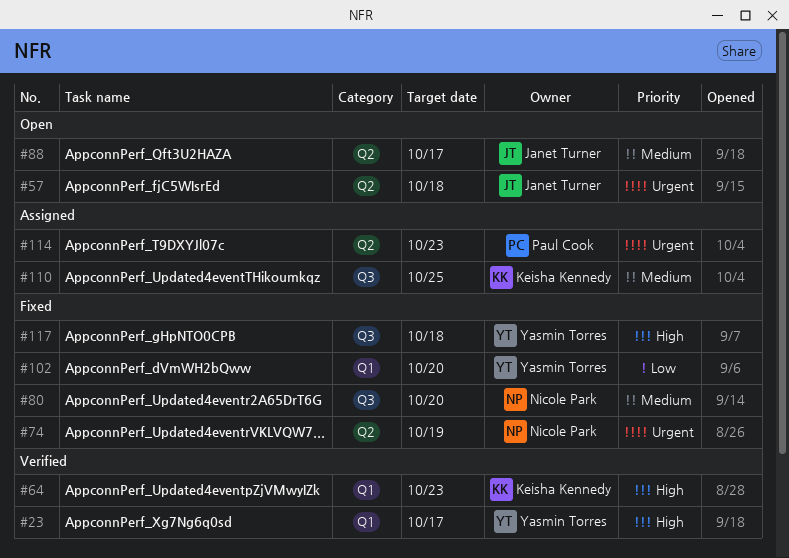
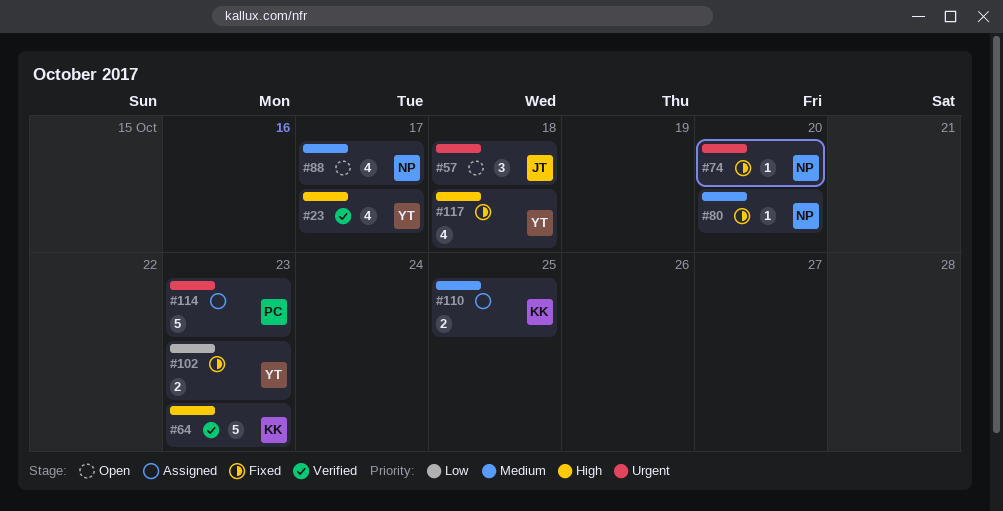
#74, due: Oct 19 -> Oct 20
#88, owner: Janet Turner -> Nicole Park
#102, due: Oct 20 -> Oct 23

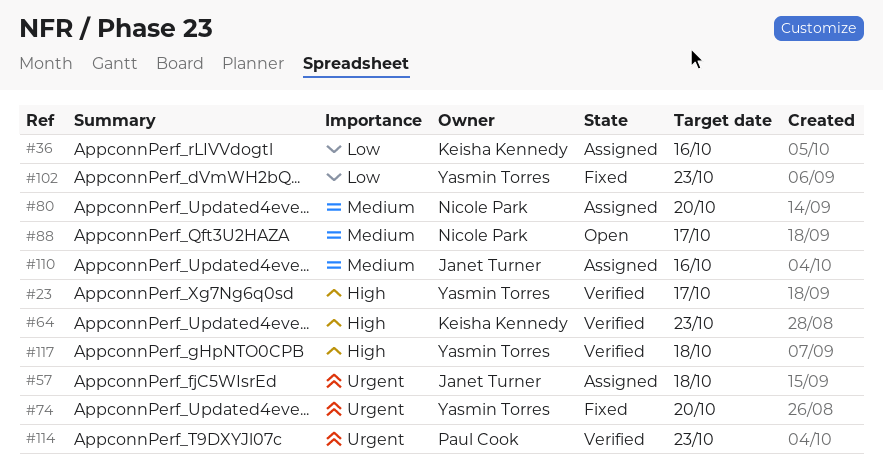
#36: none -> present
#57, status: Open -> Assigned
#74, owner: Nicole Park -> Yasmin Torres
#80, status: Fixed -> Assigned
#110, owner: Keisha Kennedy -> Janet Turner
#110, due: Oct 25 -> Oct 16
#114, status: Assigned -> Verified
#117, status: Fixed -> Verified

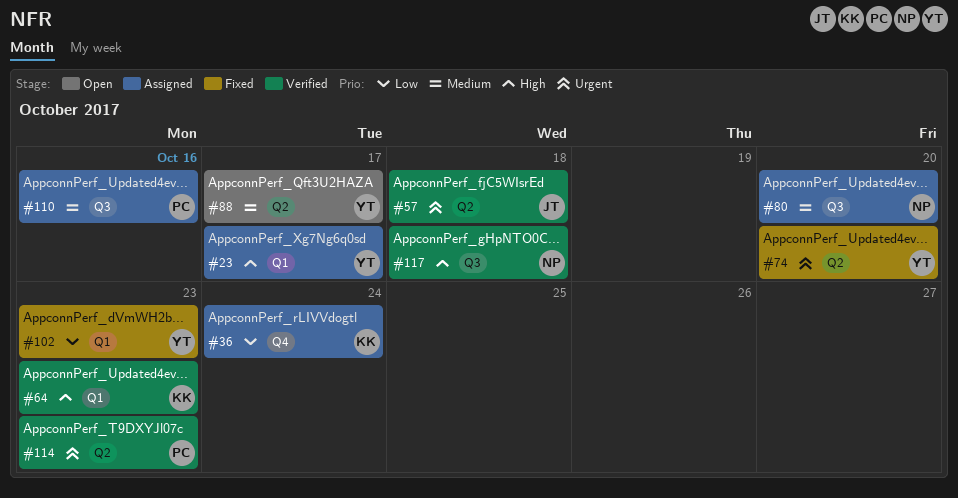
#23, status: Verified -> Assigned
#36, due: Oct 16 -> Oct 24
#57, status: Assigned -> Verified
#88, owner: Nicole Park -> Yasmin Torres
#110, owner: Janet Turner -> Paul Cook
#117, owner: Yasmin Torres -> Nicole Park

